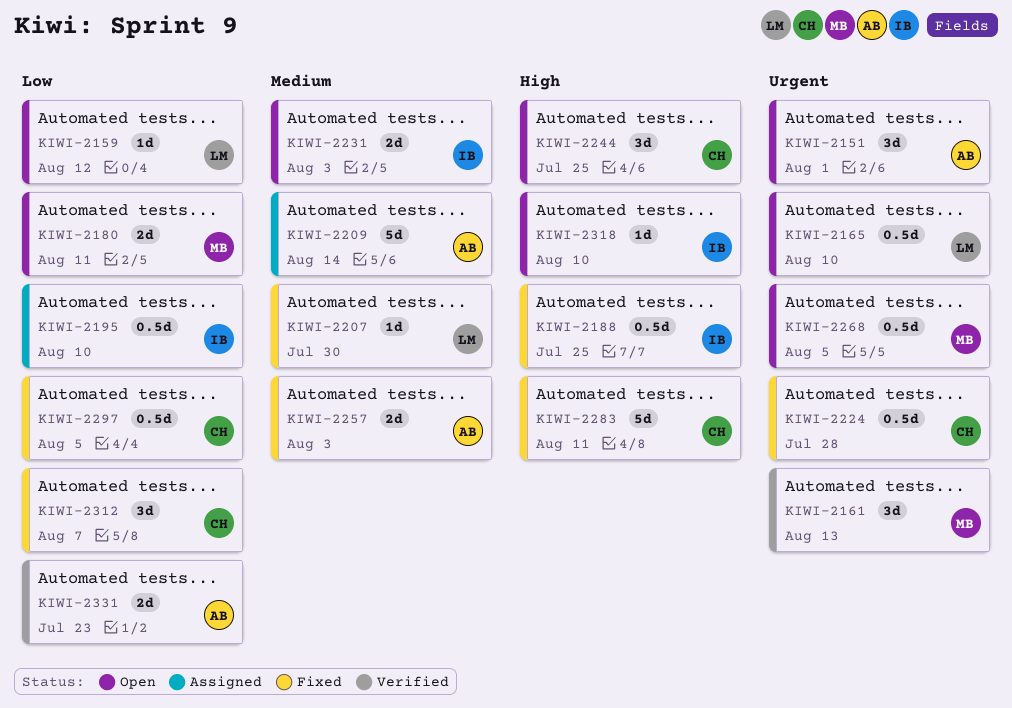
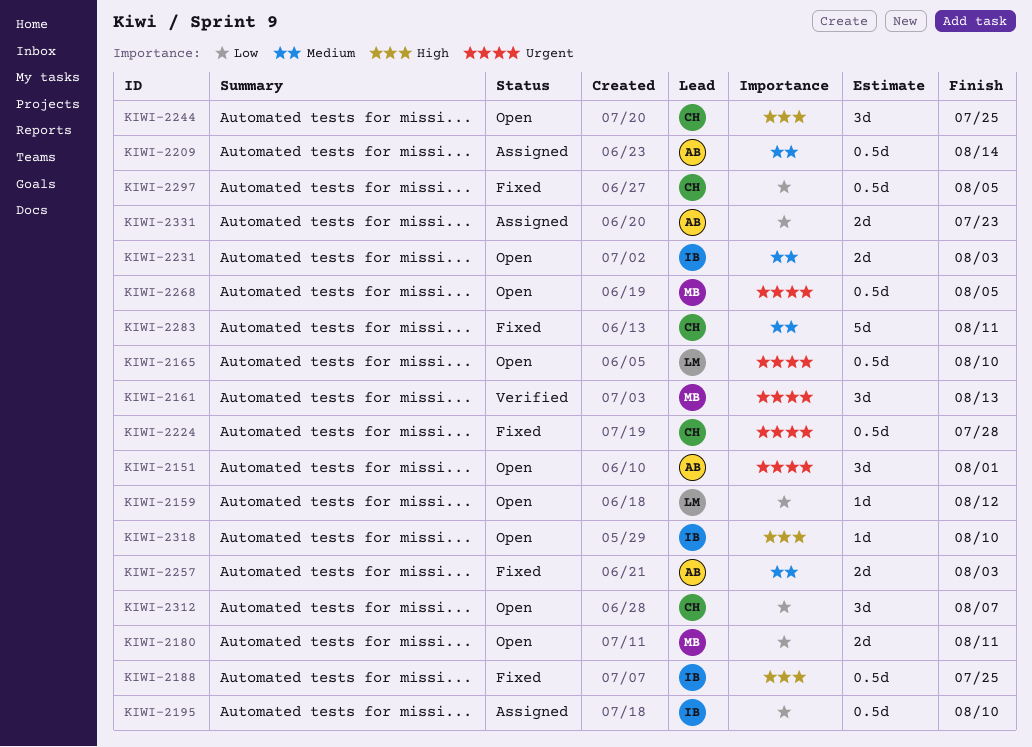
KIWI-2207: present -> none
KIWI-2209, estimate: 5d -> 0.5d
KIWI-2283, priority: High -> Medium
KIWI-2312, status: Fixed -> Open
KIWI-2331, status: Verified -> Assigned

